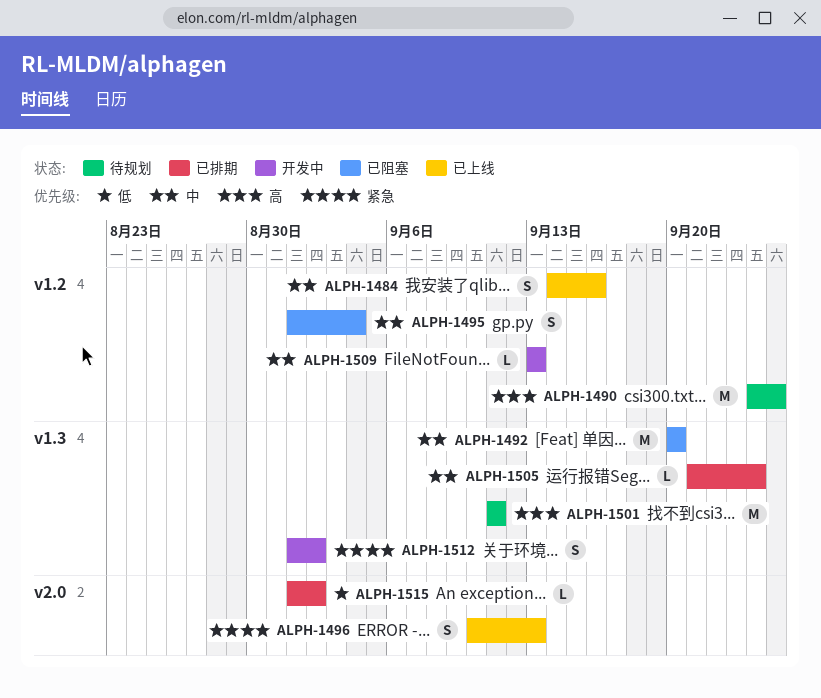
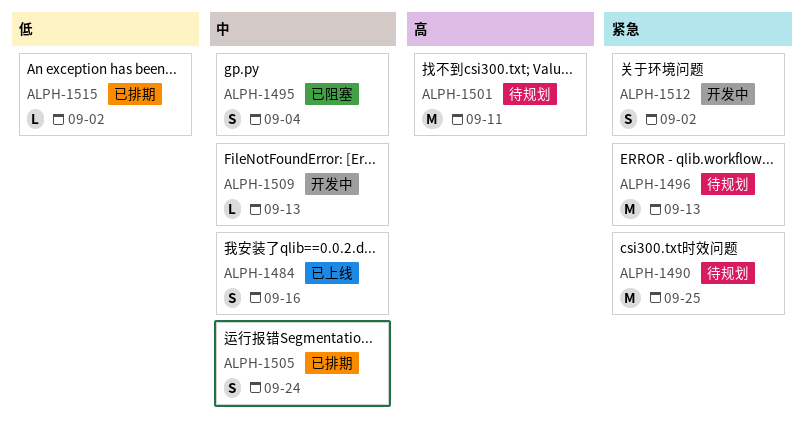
ALPH-1490, priority: 高 -> 紧急
ALPH-1492: present -> none
ALPH-1496, status: 已上线 -> 待规划
ALPH-1496, estimate: S -> M
ALPH-1505, estimate: L -> S

